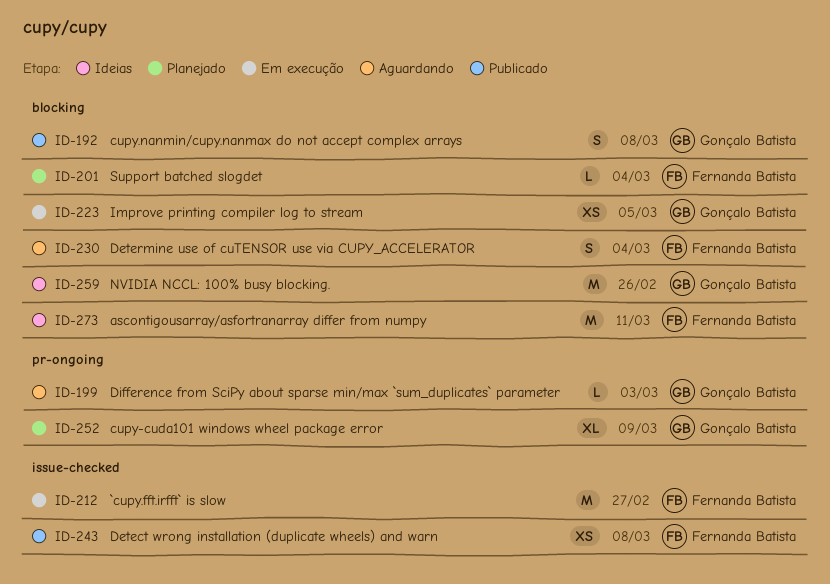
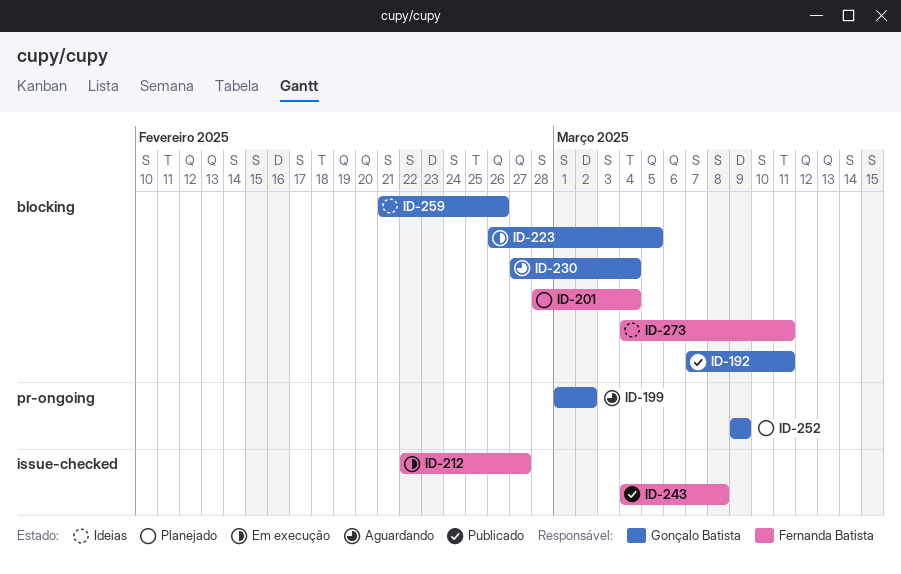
ID-192, due: Mar 8 -> Mar 11
ID-199, due: Mar 3 -> Mar 2
ID-230, owner: Fernanda Batista -> Gonçalo Batista

